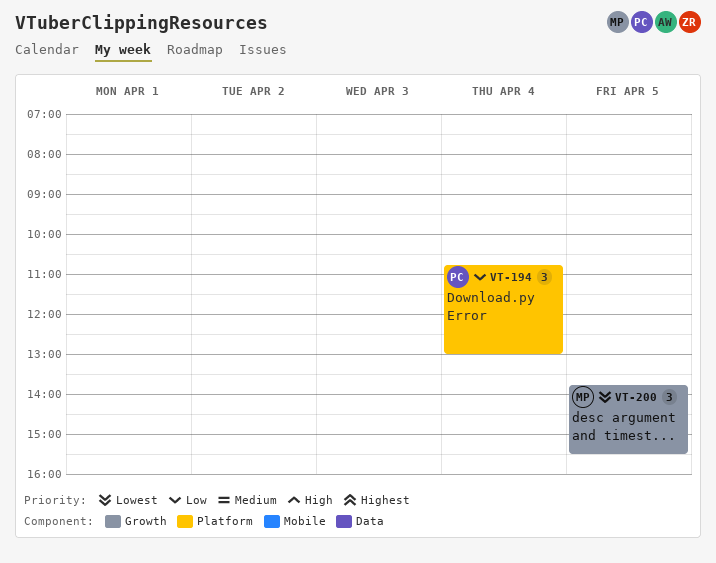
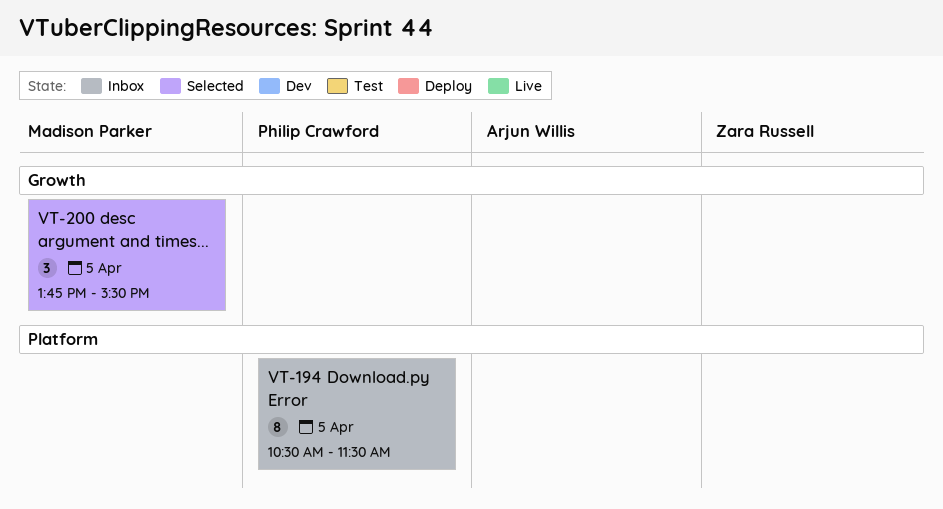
VT-194, estimate: 3 -> 8
VT-194, day: Apr 4 -> Apr 5
VT-194, begins: 10:45 -> 10:30
VT-194, ends: 13:00 -> 11:30

